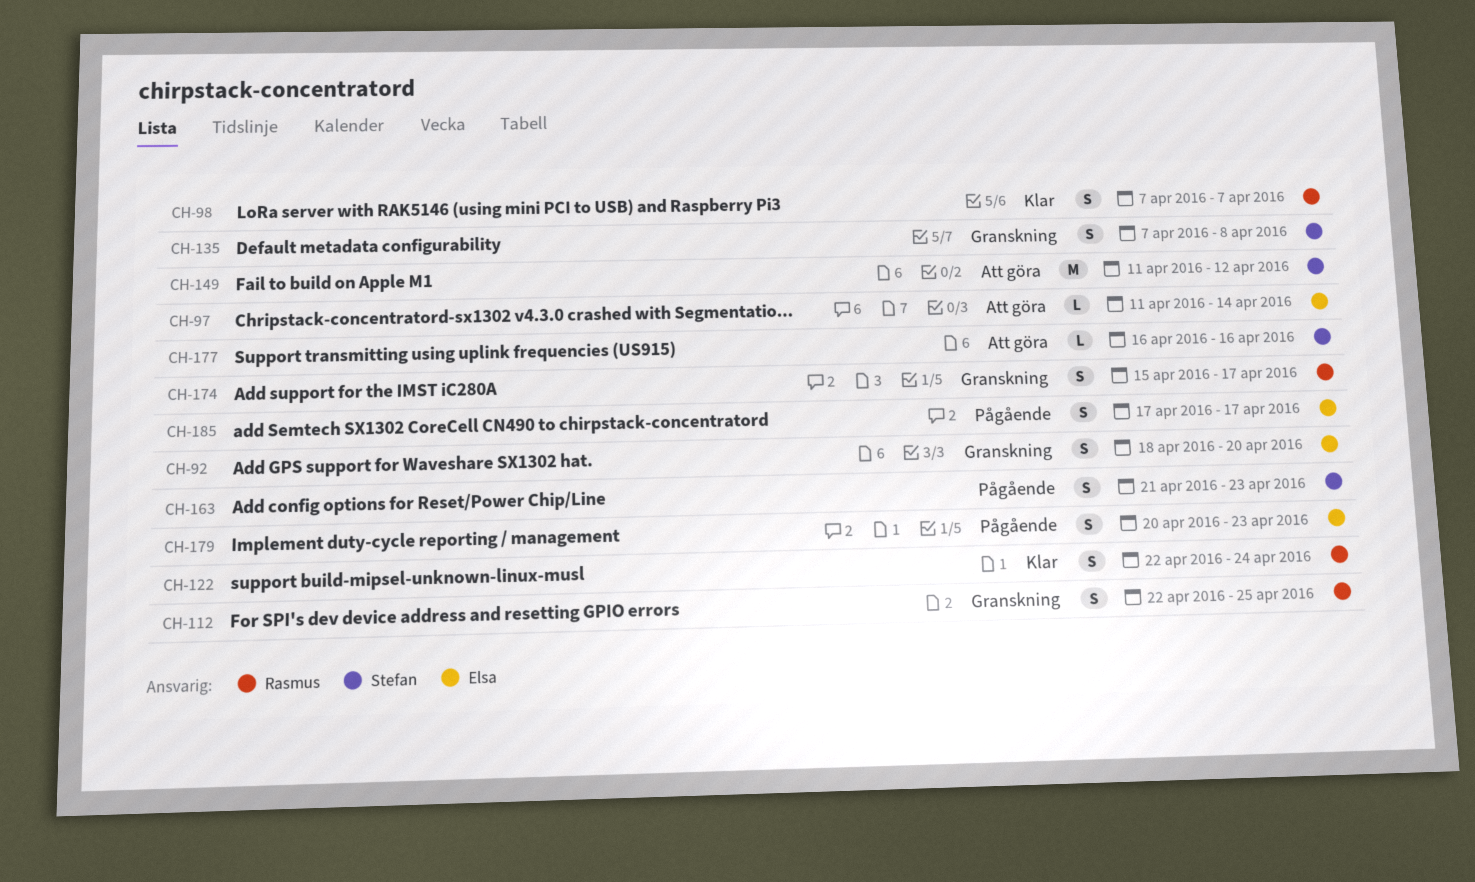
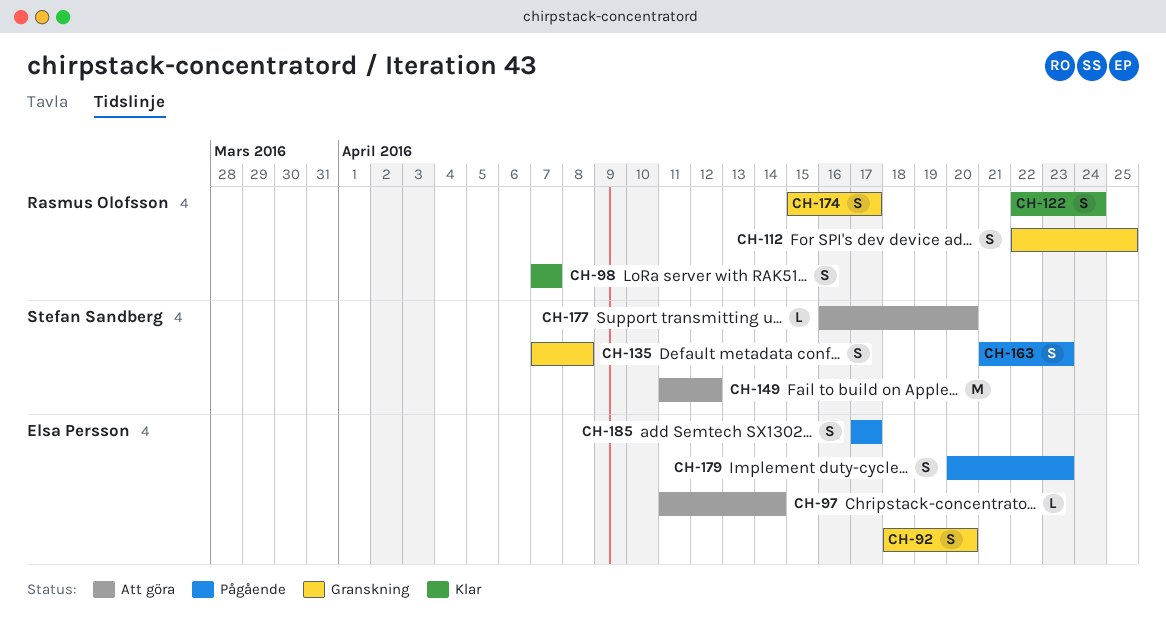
CH-177, due: Apr 16 -> Apr 20

